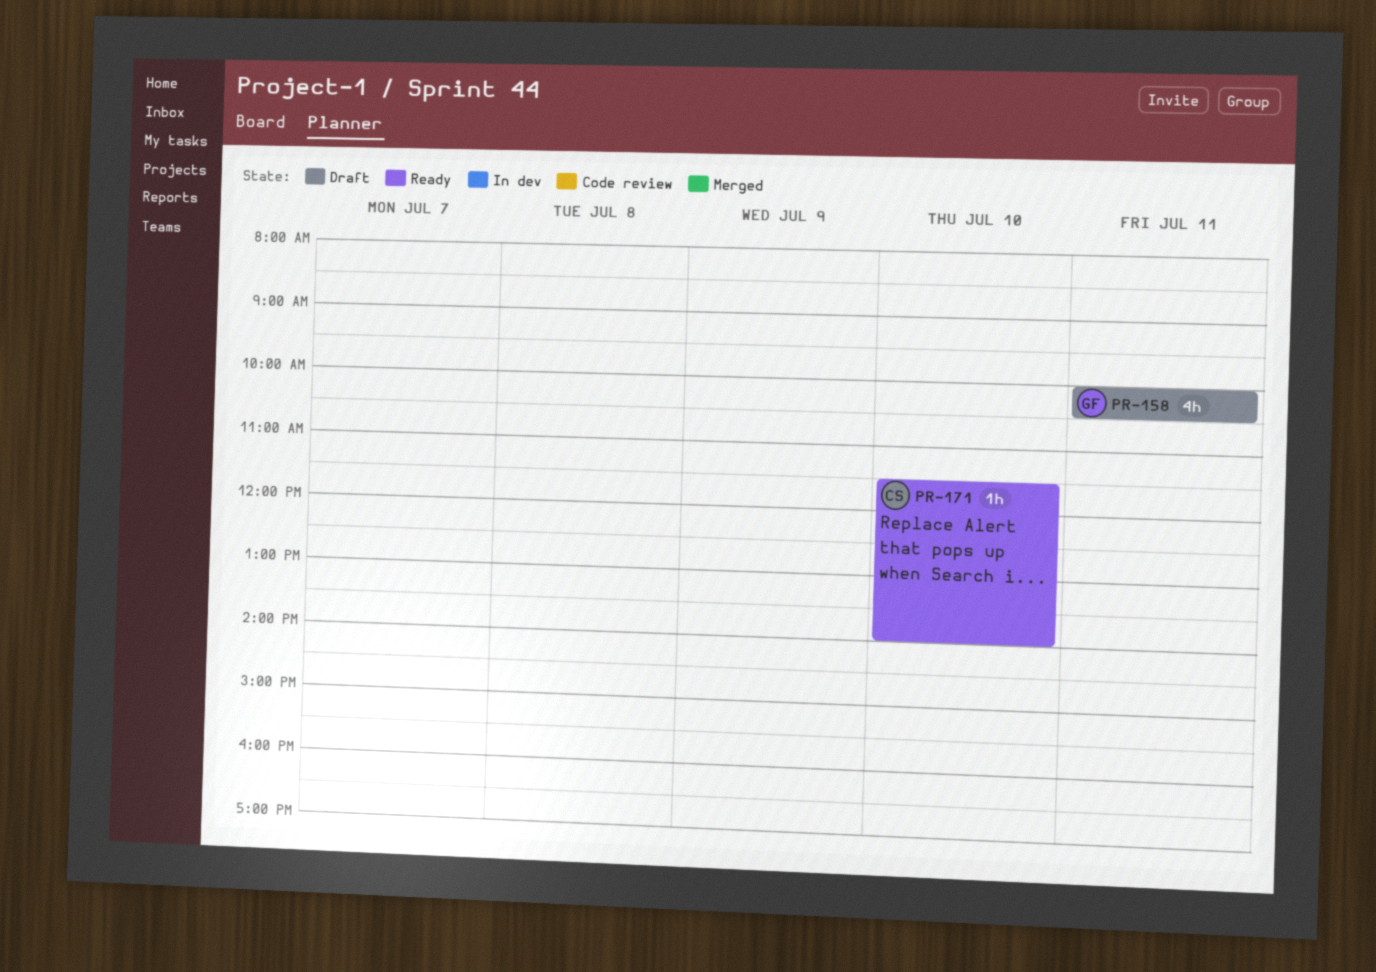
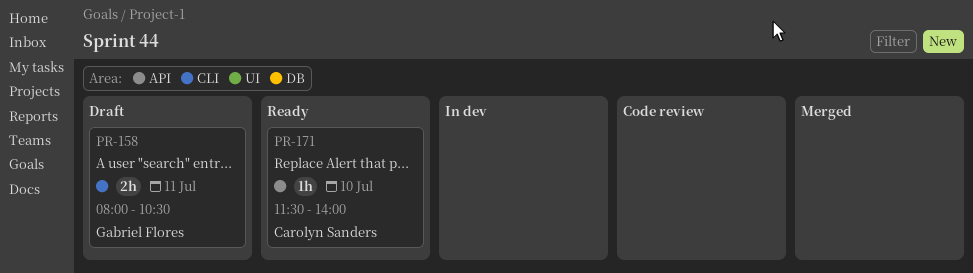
PR-158, estimate: 4h -> 2h
PR-158, begins: 10:00 -> 08:00

